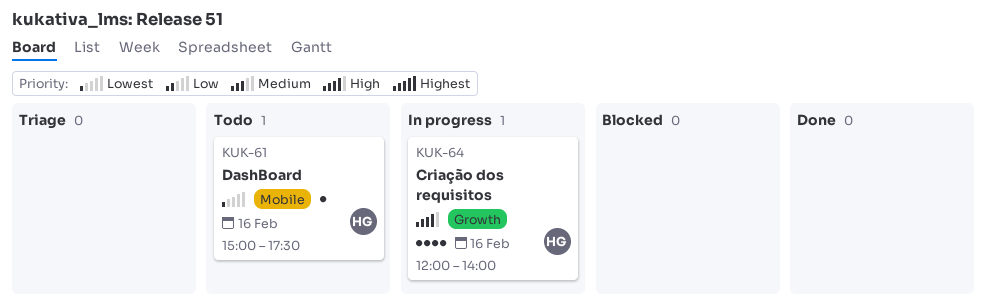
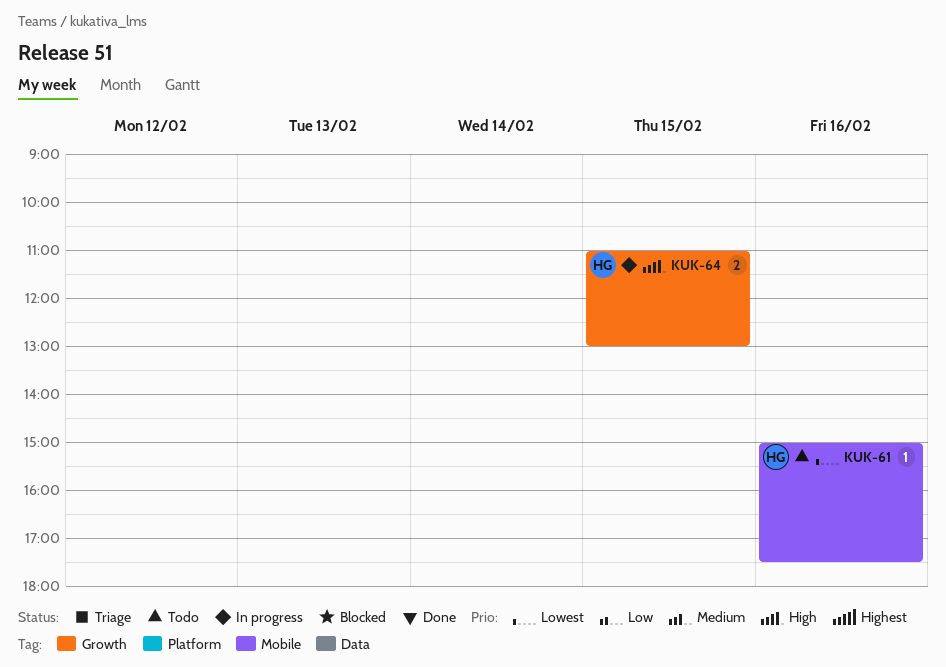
KUK-64, estimate: 4 -> 2
KUK-64, day: Feb 16 -> Feb 15
KUK-64, begins: 12:00 -> 11:00
KUK-64, ends: 14:00 -> 13:00

